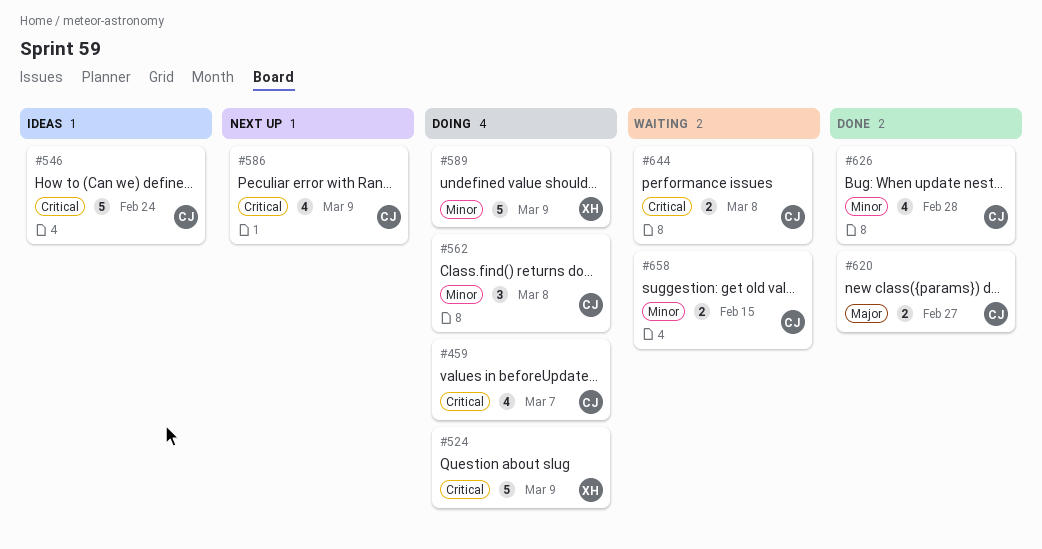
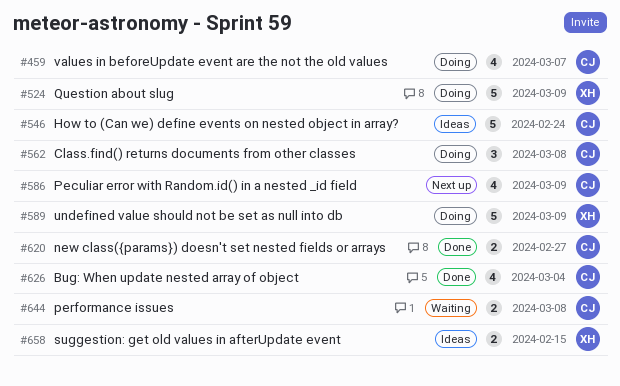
#626, due: Feb 28 -> Mar 4
#658, status: Waiting -> Ideas
#658, owner: CJ -> XH

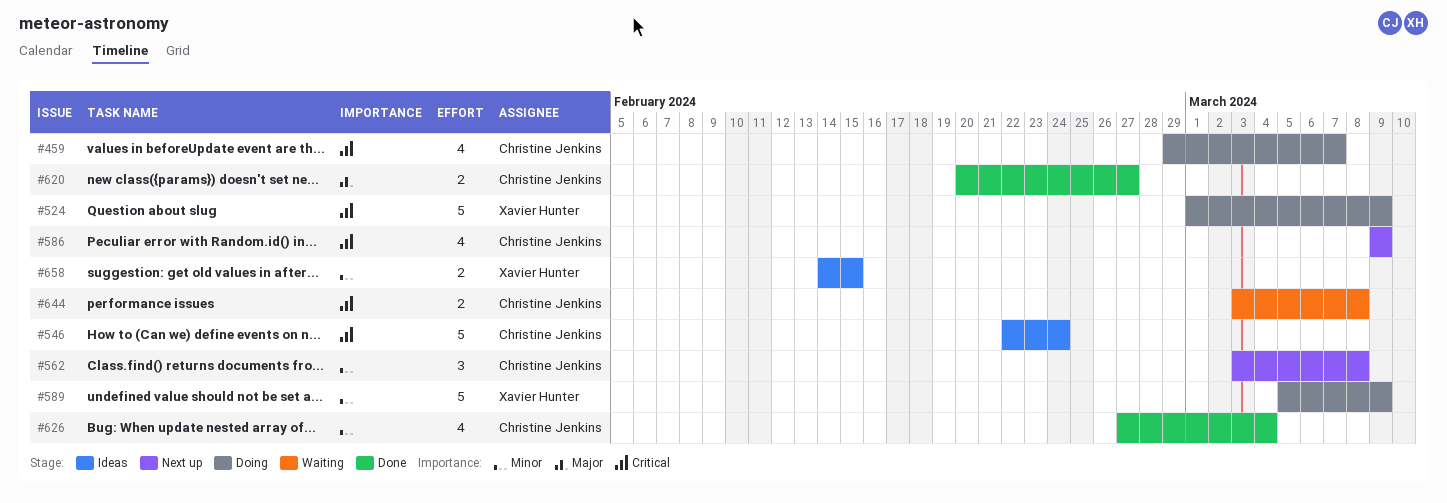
#562, status: Doing -> Next up

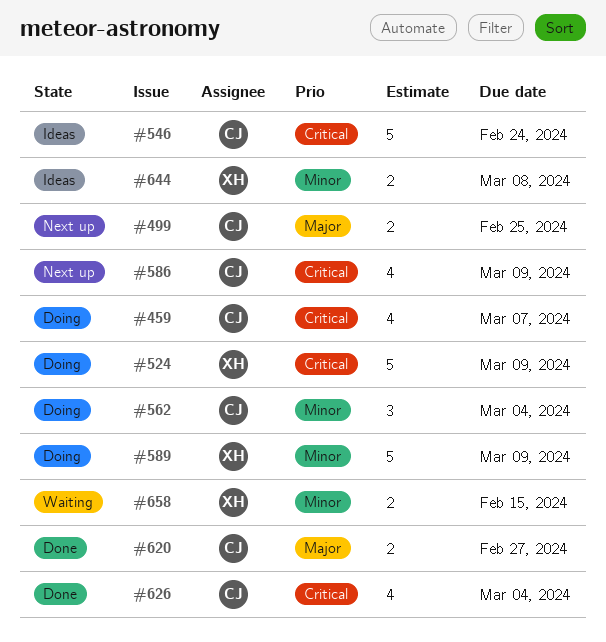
#499: none -> present
#562, status: Next up -> Doing
#562, due: Mar 8 -> Mar 4
#626, priority: Minor -> Critical
#644, status: Waiting -> Ideas
#644, owner: Christine Jenkins -> Xavier Hunter
#644, priority: Critical -> Minor
#658, status: Ideas -> Waiting

